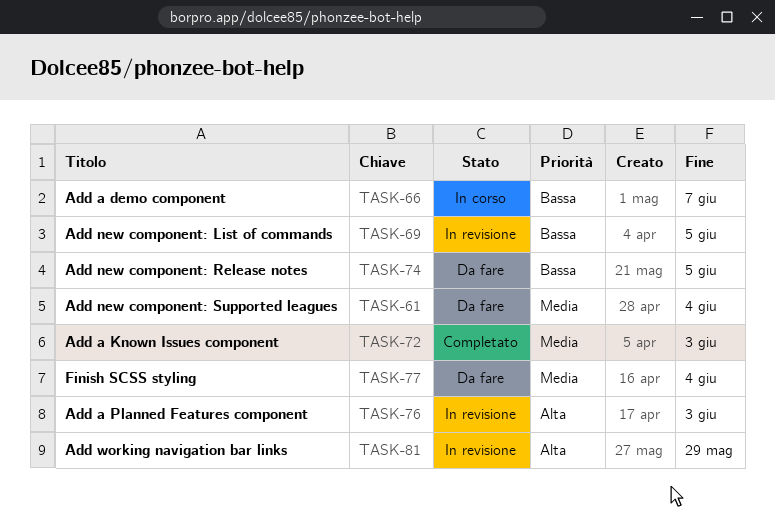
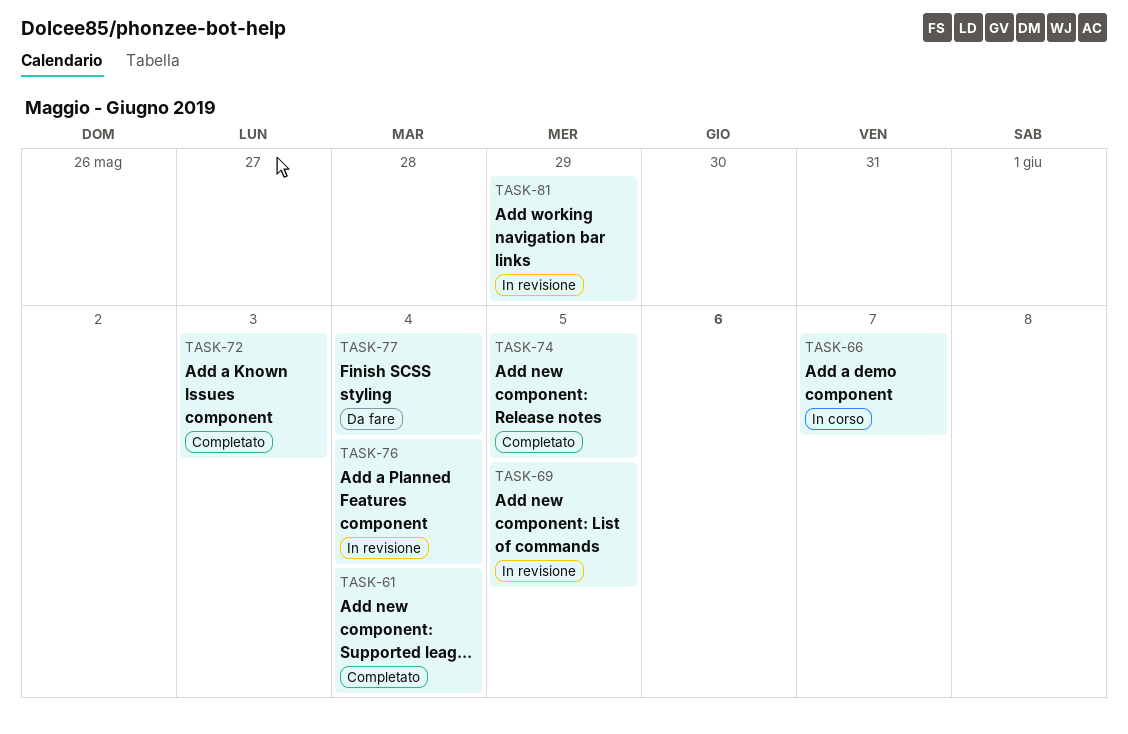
TASK-61, status: Da fare -> Completato
TASK-74, status: Da fare -> Completato
TASK-76, due: Jun 3 -> Jun 4

